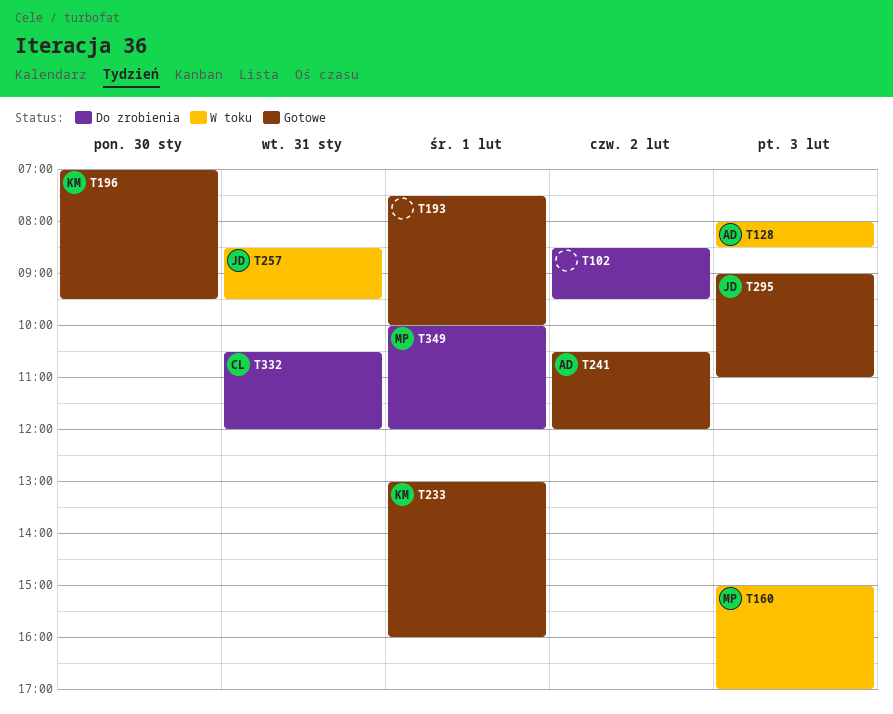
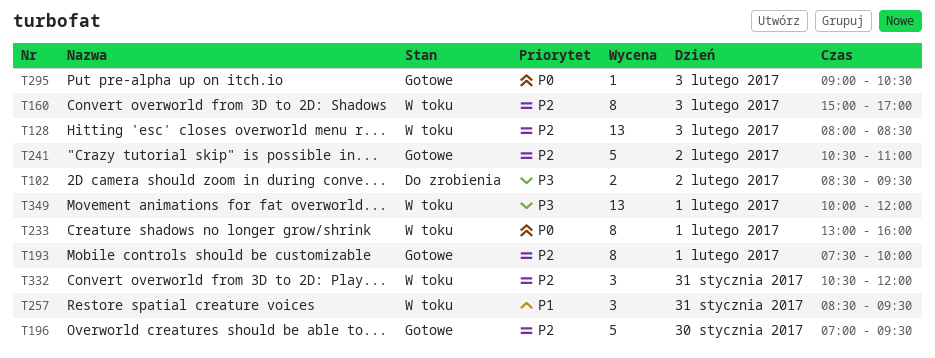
T233, status: Gotowe -> W toku
T241, ends: 12:00 -> 11:00
T295, ends: 11:00 -> 10:30
T332, status: Do zrobienia -> W toku
T349, status: Do zrobienia -> W toku

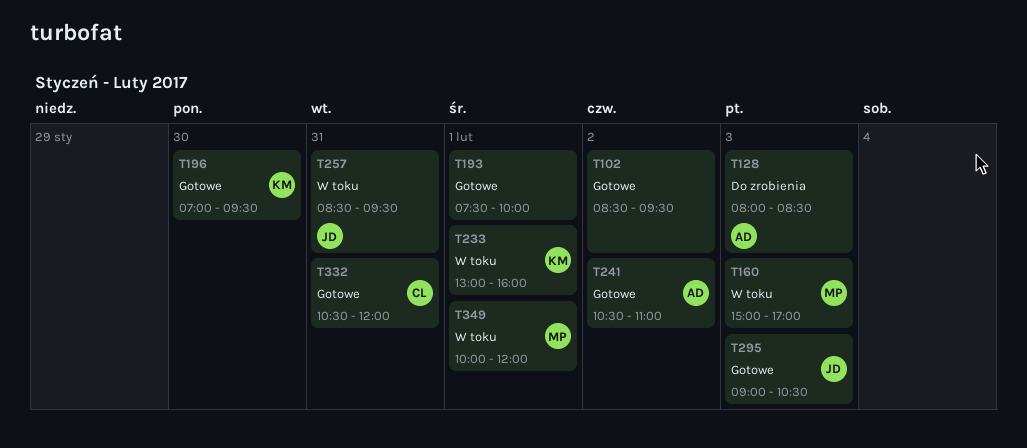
T102, status: Do zrobienia -> Gotowe
T128, status: W toku -> Do zrobienia
T332, status: W toku -> Gotowe

